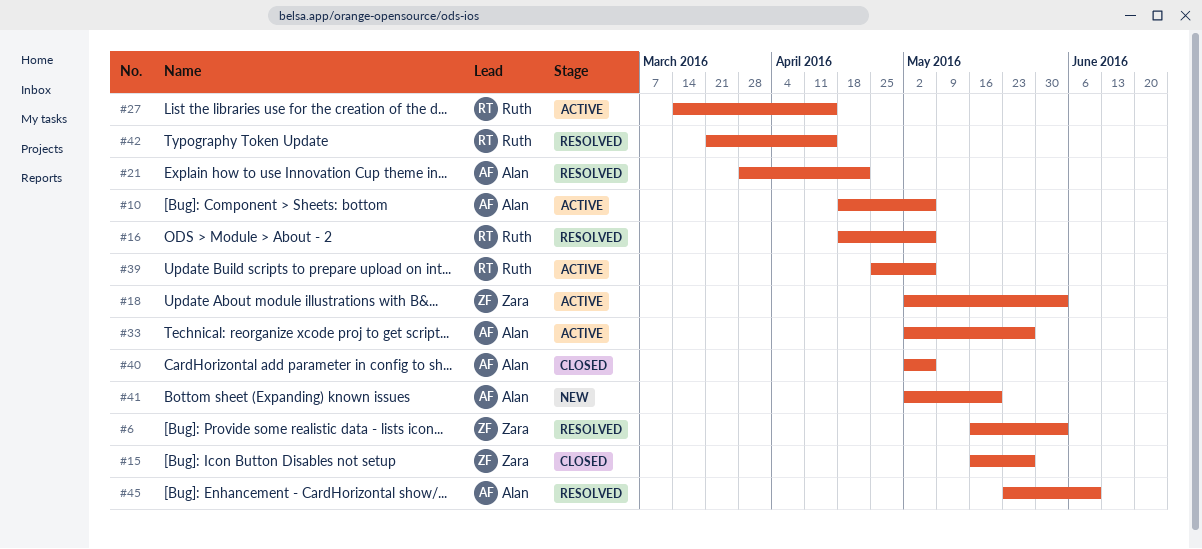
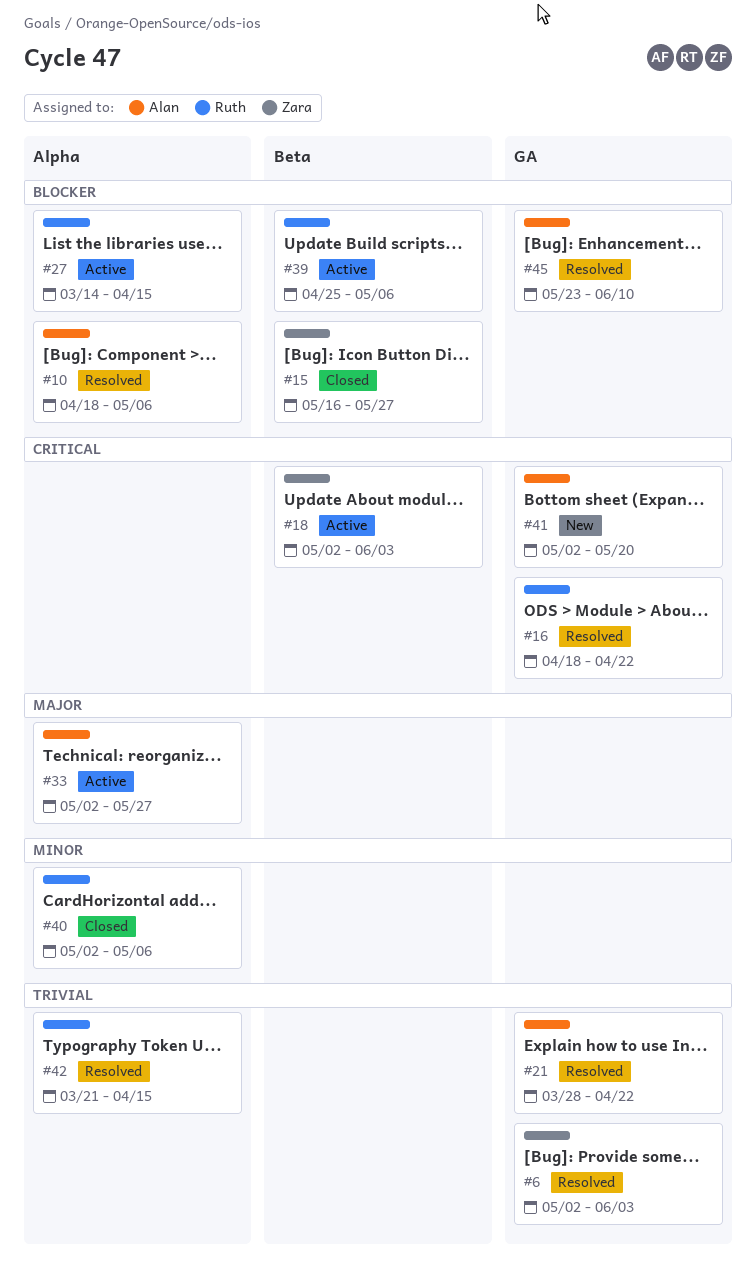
#6, start: May 16 -> May 2
#10, status: Active -> Resolved
#16, due: May 6 -> Apr 22
#40, owner: Alan -> Ruth

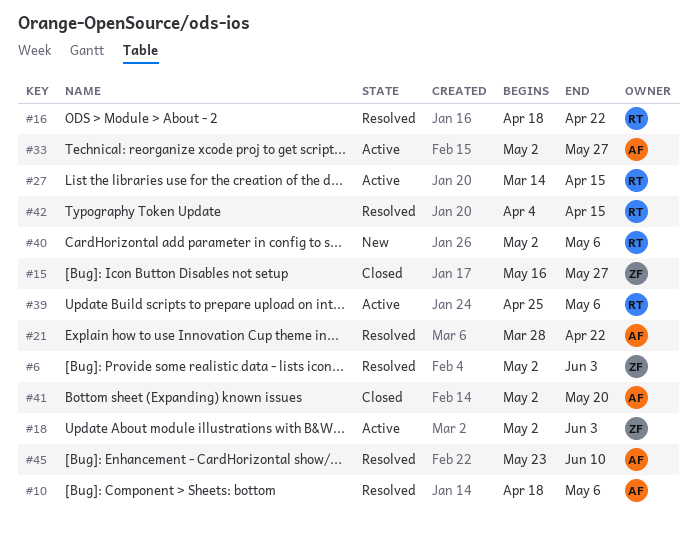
#40, status: Closed -> New
#41, status: New -> Closed
#42, start: Mar 21 -> Apr 4

